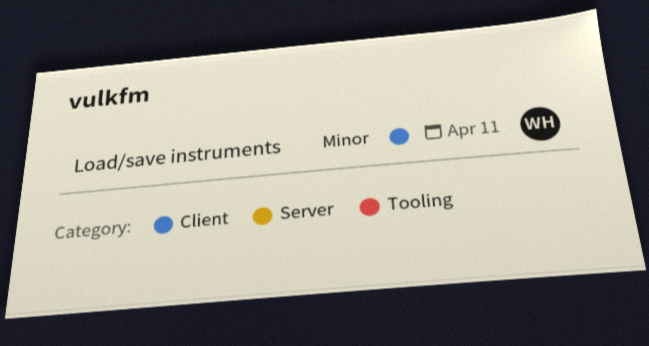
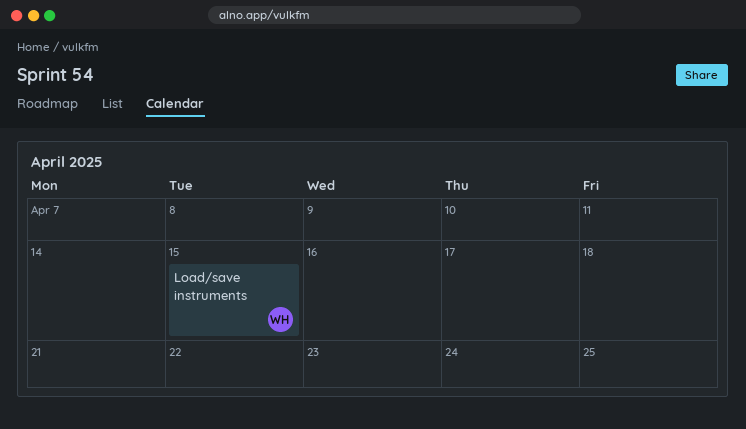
Load/save instruments, due: Apr 11 -> Apr 15

